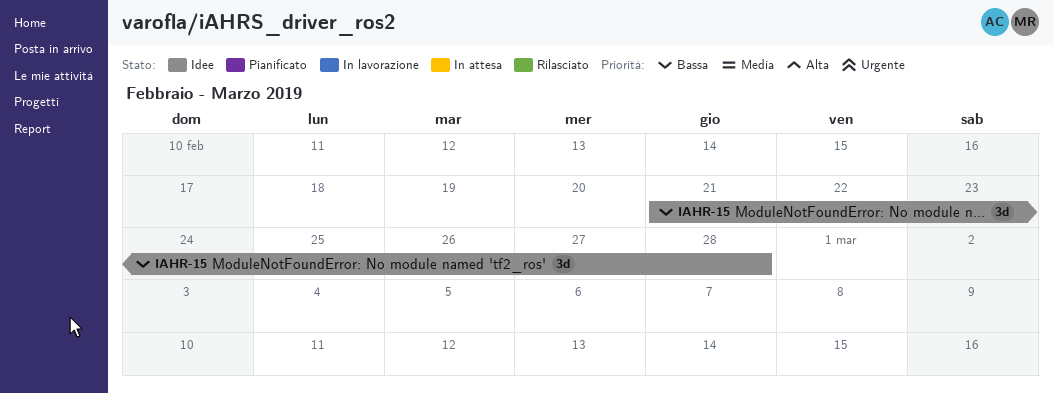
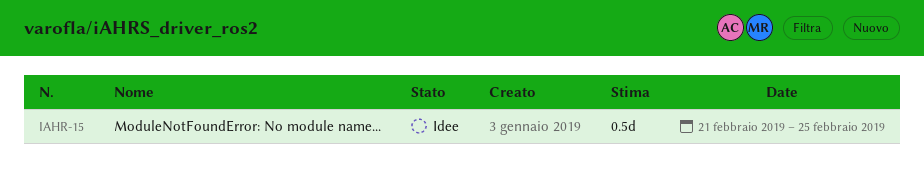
IAHR-15, estimate: 3d -> 0.5d
IAHR-15, due: Feb 28 -> Feb 25

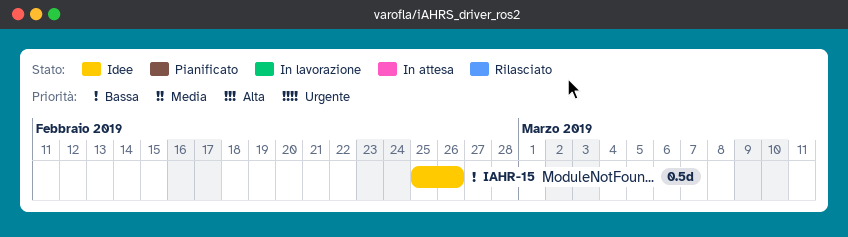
IAHR-15, start: Feb 21 -> Feb 25
IAHR-15, due: Feb 25 -> Feb 26

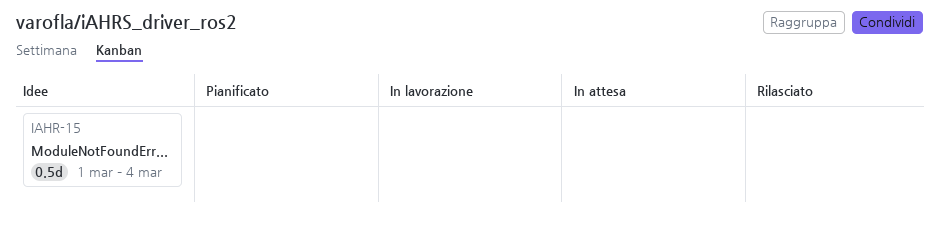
IAHR-15, start: Feb 25 -> Mar 1
IAHR-15, due: Feb 26 -> Mar 4

